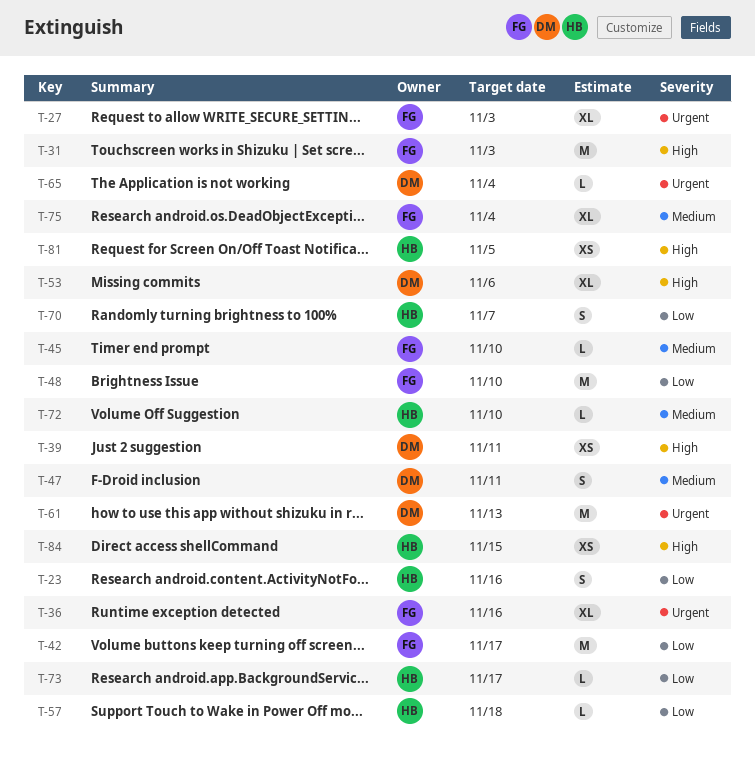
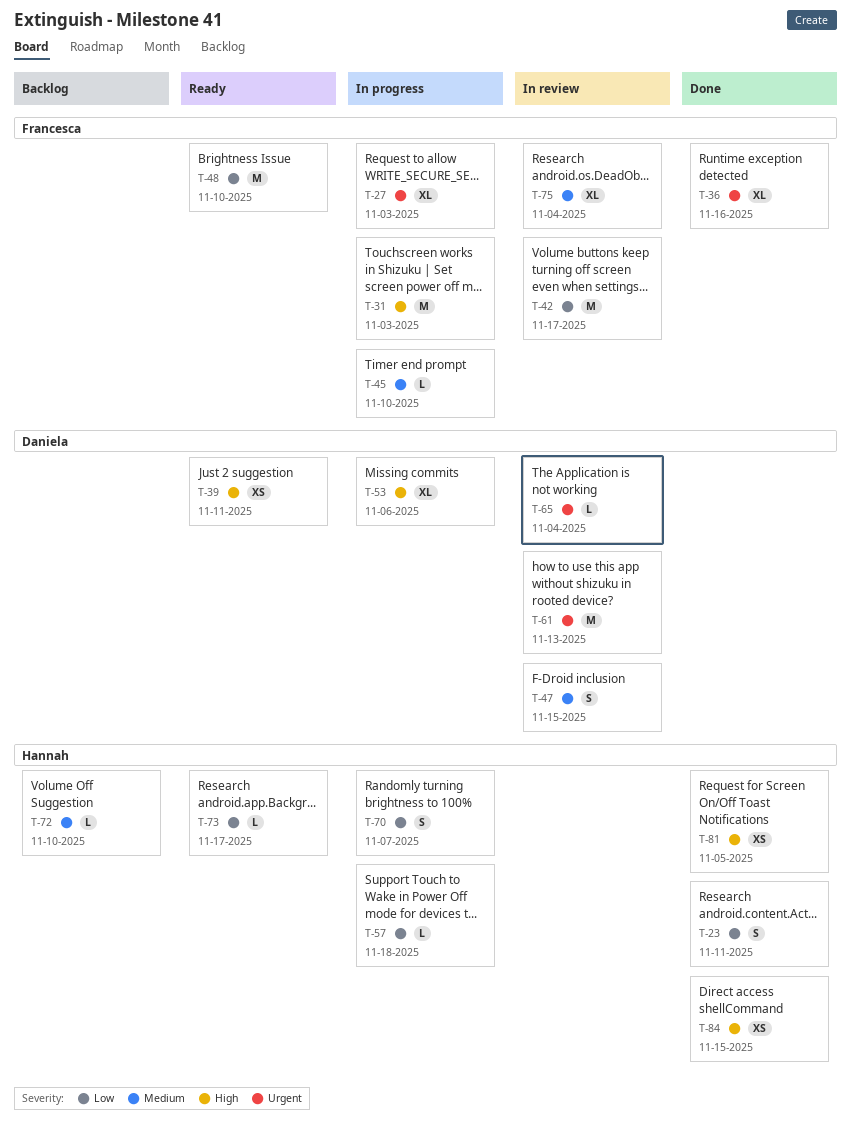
T-23, due: Nov 16 -> Nov 11
T-47, due: Nov 11 -> Nov 15

